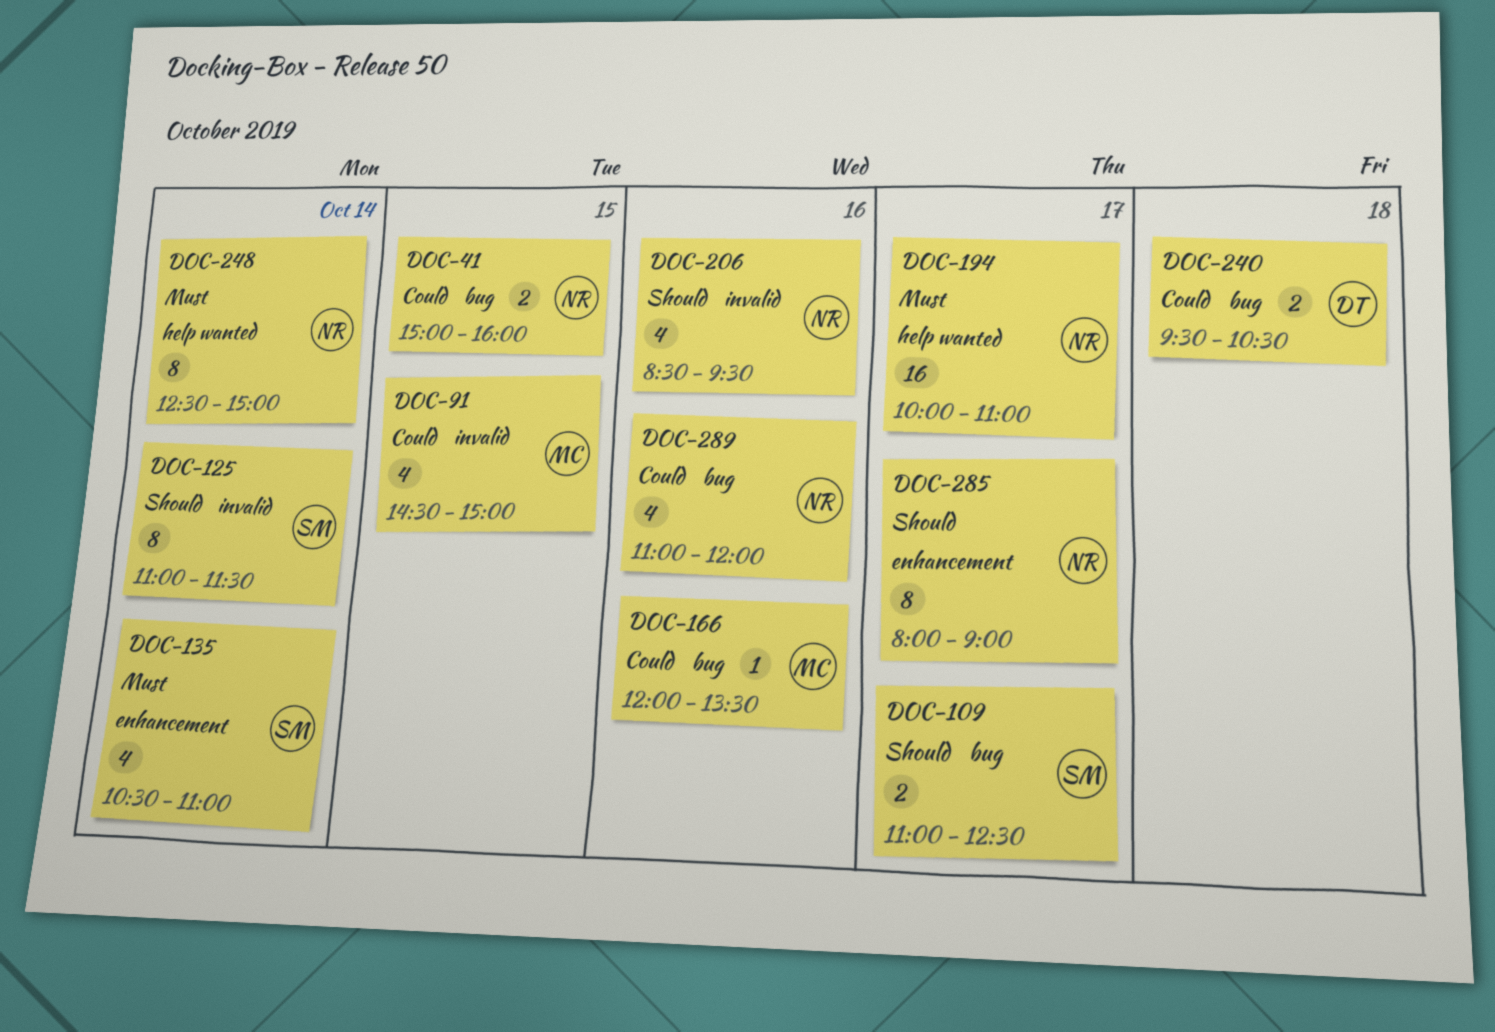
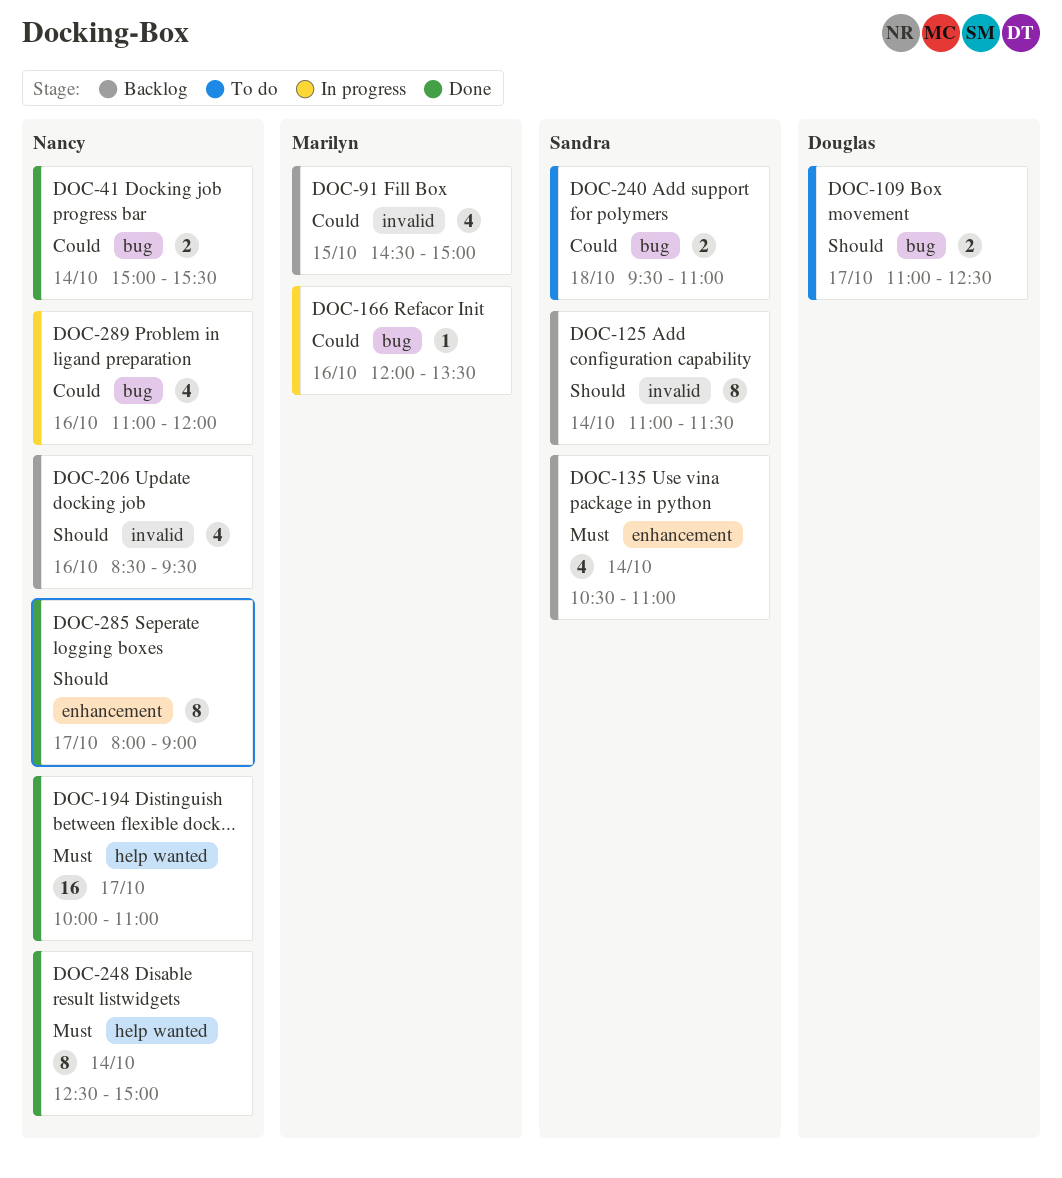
DOC-41, day: Oct 15 -> Oct 14
DOC-41, ends: 16:00 -> 15:30
DOC-109, owner: Sandra -> Douglas
DOC-240, owner: Douglas -> Sandra
DOC-240, ends: 10:30 -> 11:00

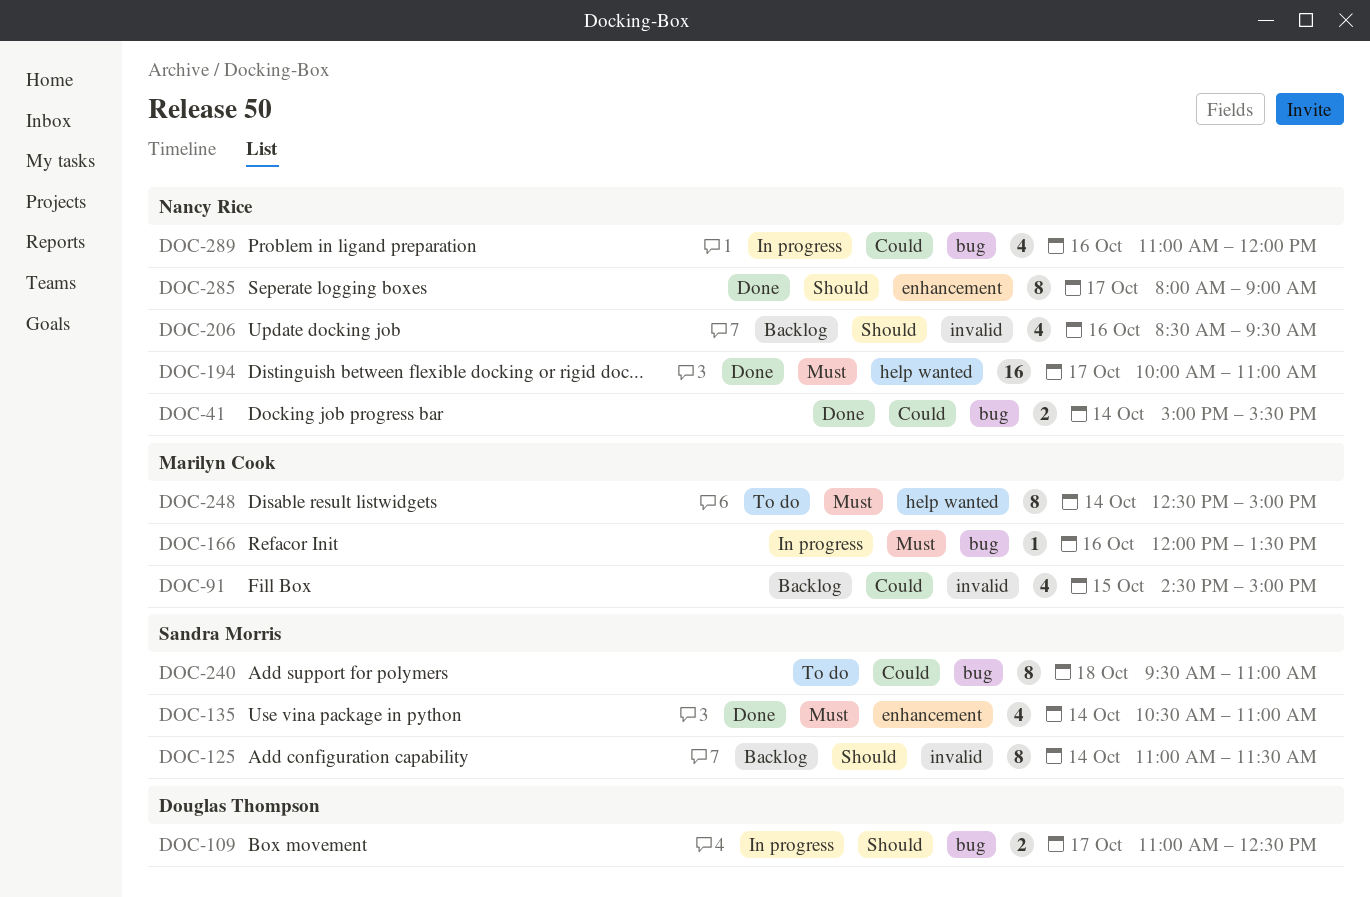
DOC-109, status: To do -> In progress
DOC-135, status: Backlog -> Done
DOC-166, priority: Could -> Must
DOC-240, estimate: 2 -> 8
DOC-248, status: Done -> To do
DOC-248, owner: Nancy Rice -> Marilyn Cook

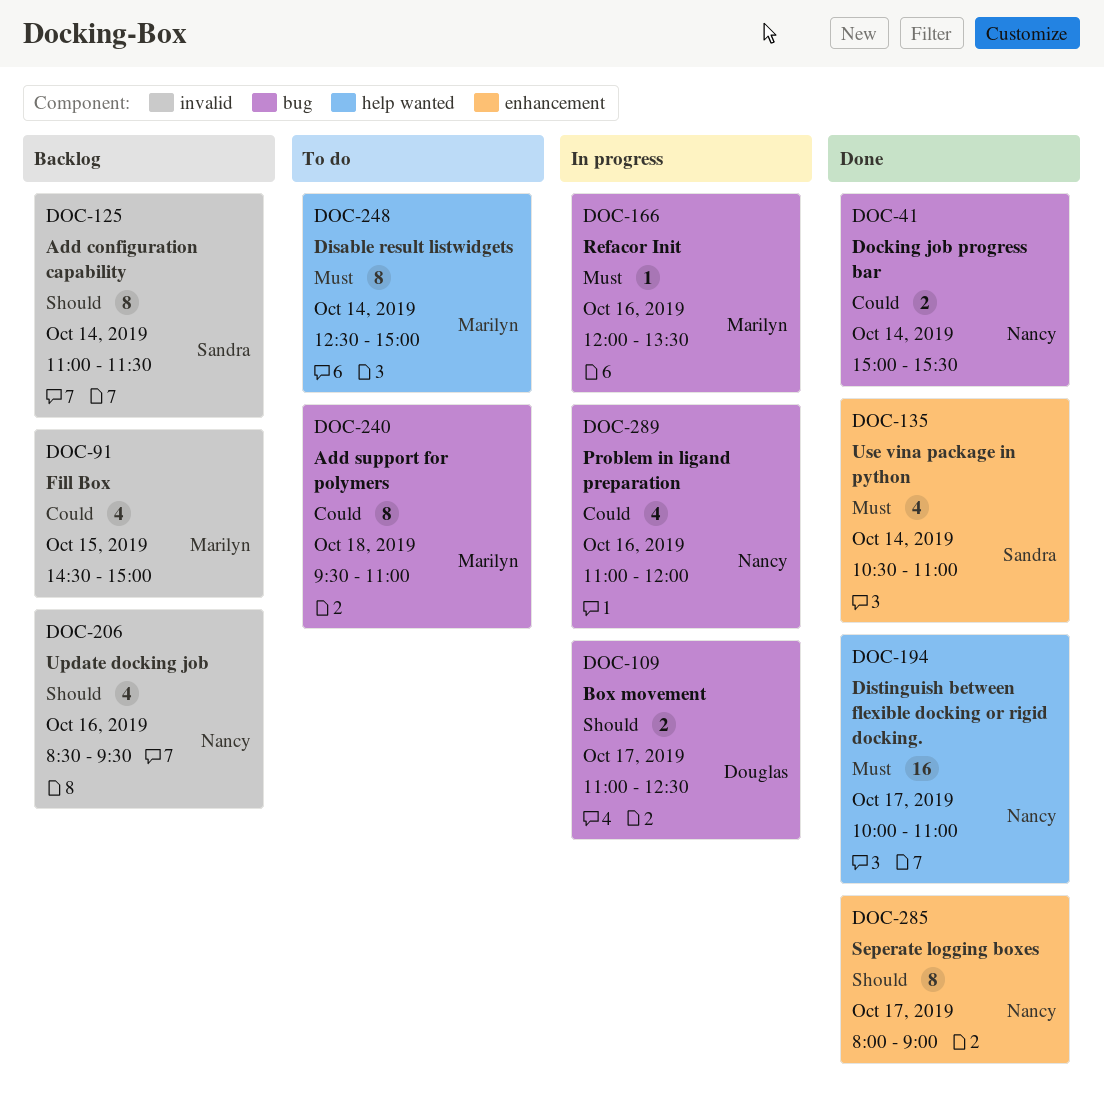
DOC-240, owner: Sandra Morris -> Marilyn Cook

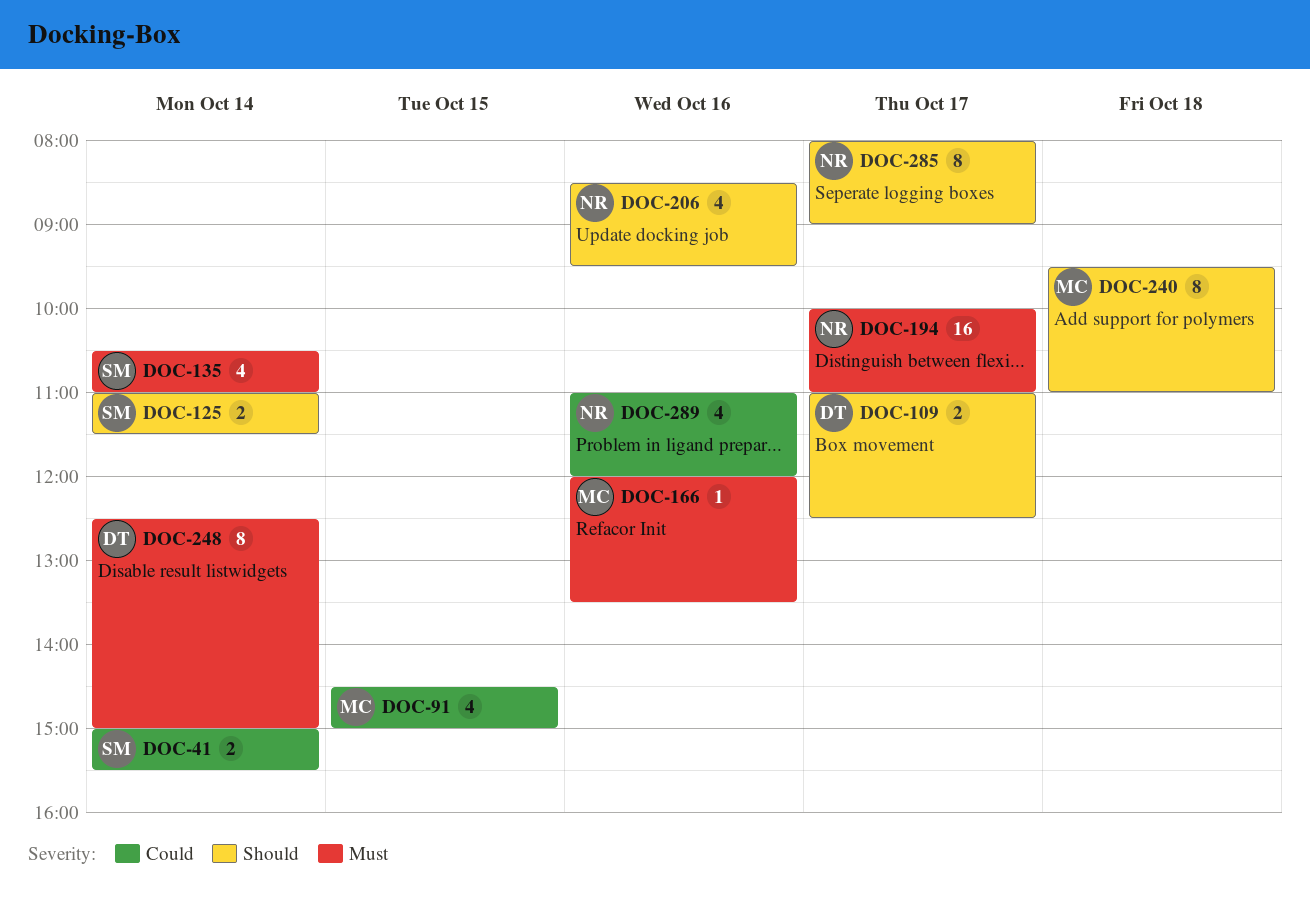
DOC-41, owner: Nancy -> Sandra
DOC-125, estimate: 8 -> 2
DOC-240, priority: Could -> Should
DOC-248, owner: Marilyn -> Douglas

